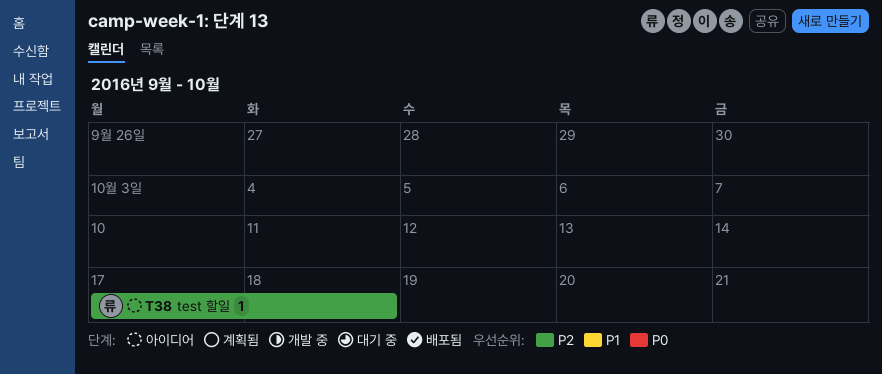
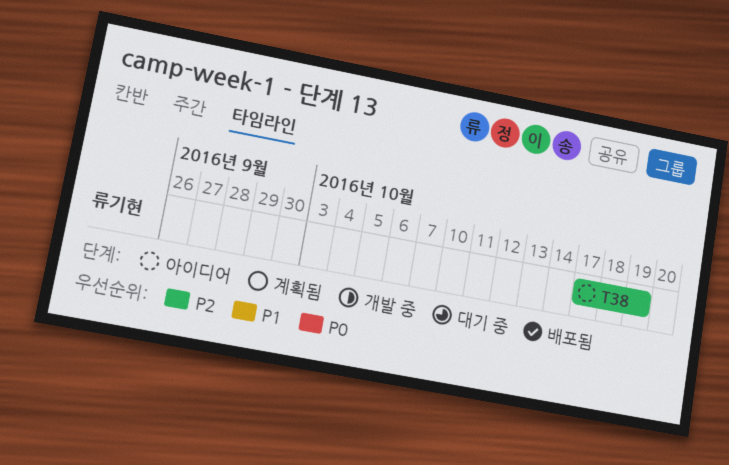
T38, due: Oct 18 -> Oct 19

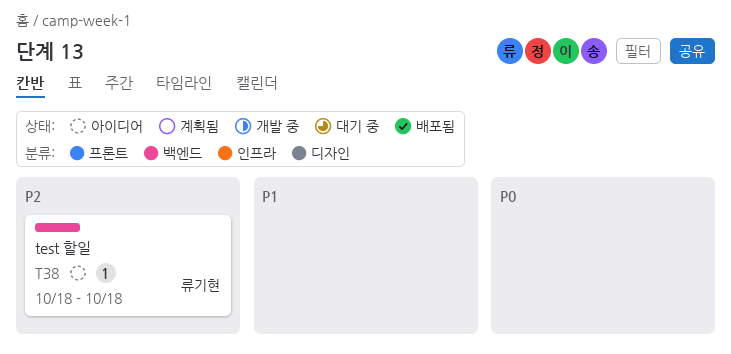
T38, start: Oct 17 -> Oct 18
T38, due: Oct 19 -> Oct 18

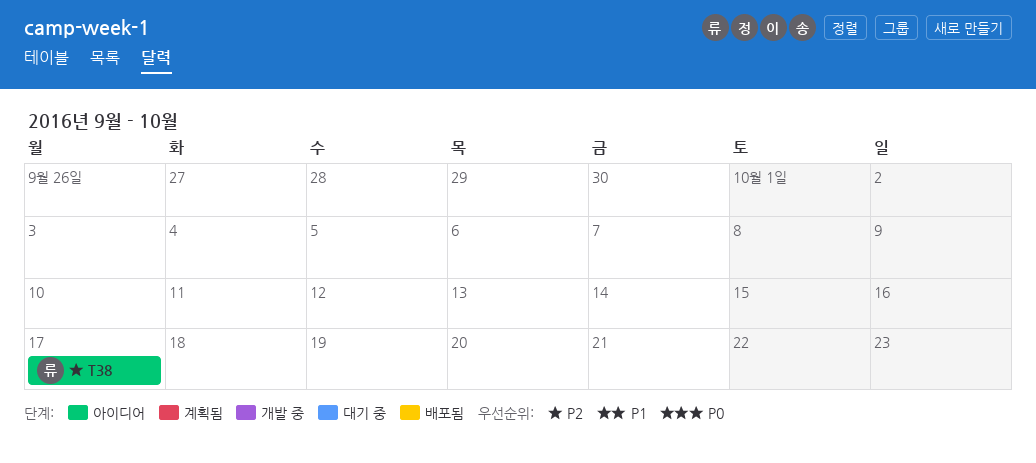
T38, start: Oct 18 -> Oct 17
T38, due: Oct 18 -> Oct 17

